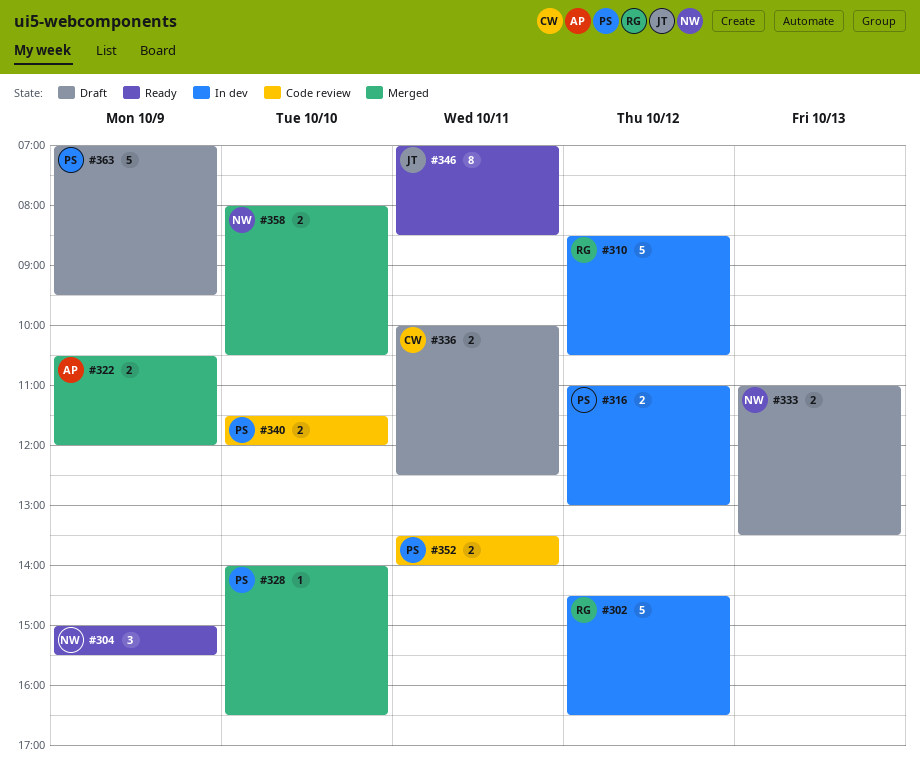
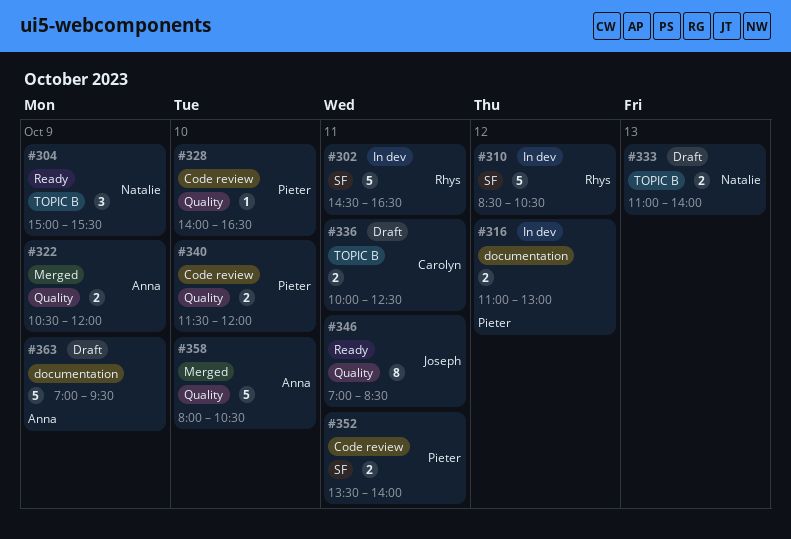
#302, day: Oct 12 -> Oct 11
#328, status: Merged -> Code review
#333, ends: 13:30 -> 14:00
#358, owner: Natalie -> Anna
#358, estimate: 2 -> 5
#363, owner: Pieter -> Anna

